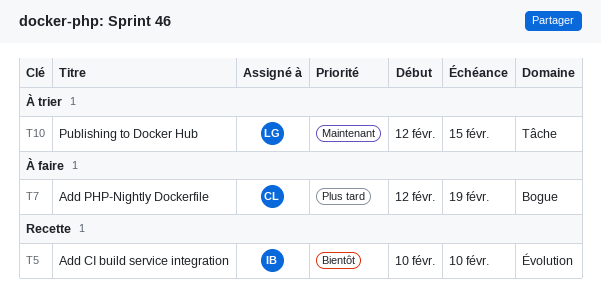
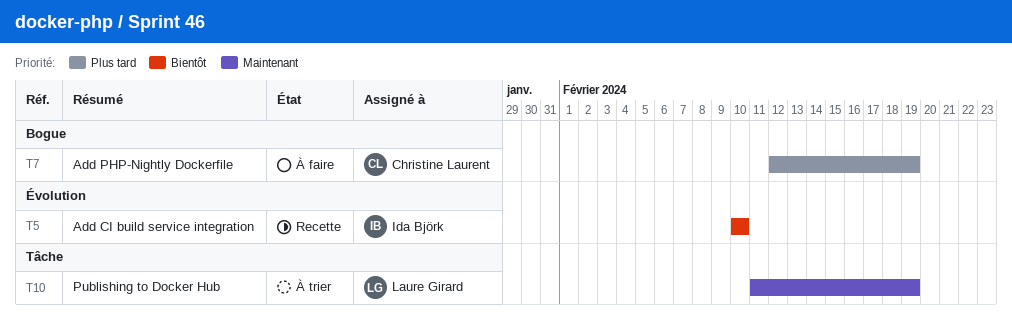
T10, start: Feb 12 -> Feb 11
T10, due: Feb 15 -> Feb 19

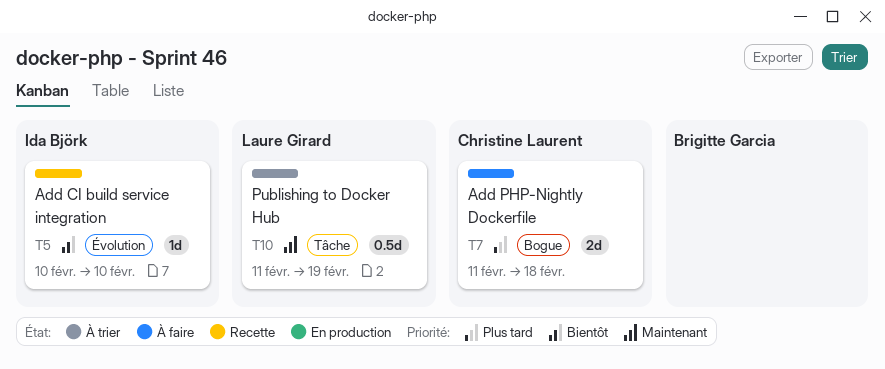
T7, start: Feb 12 -> Feb 11
T7, due: Feb 19 -> Feb 18

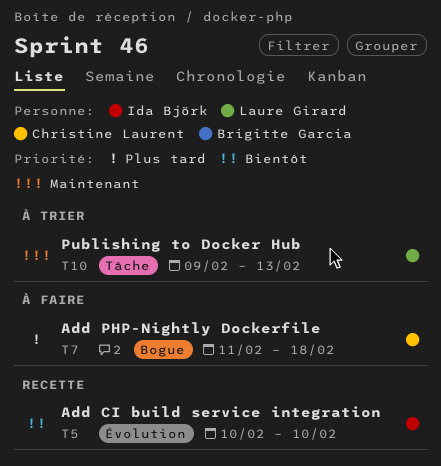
T10, start: Feb 11 -> Feb 9
T10, due: Feb 19 -> Feb 13

